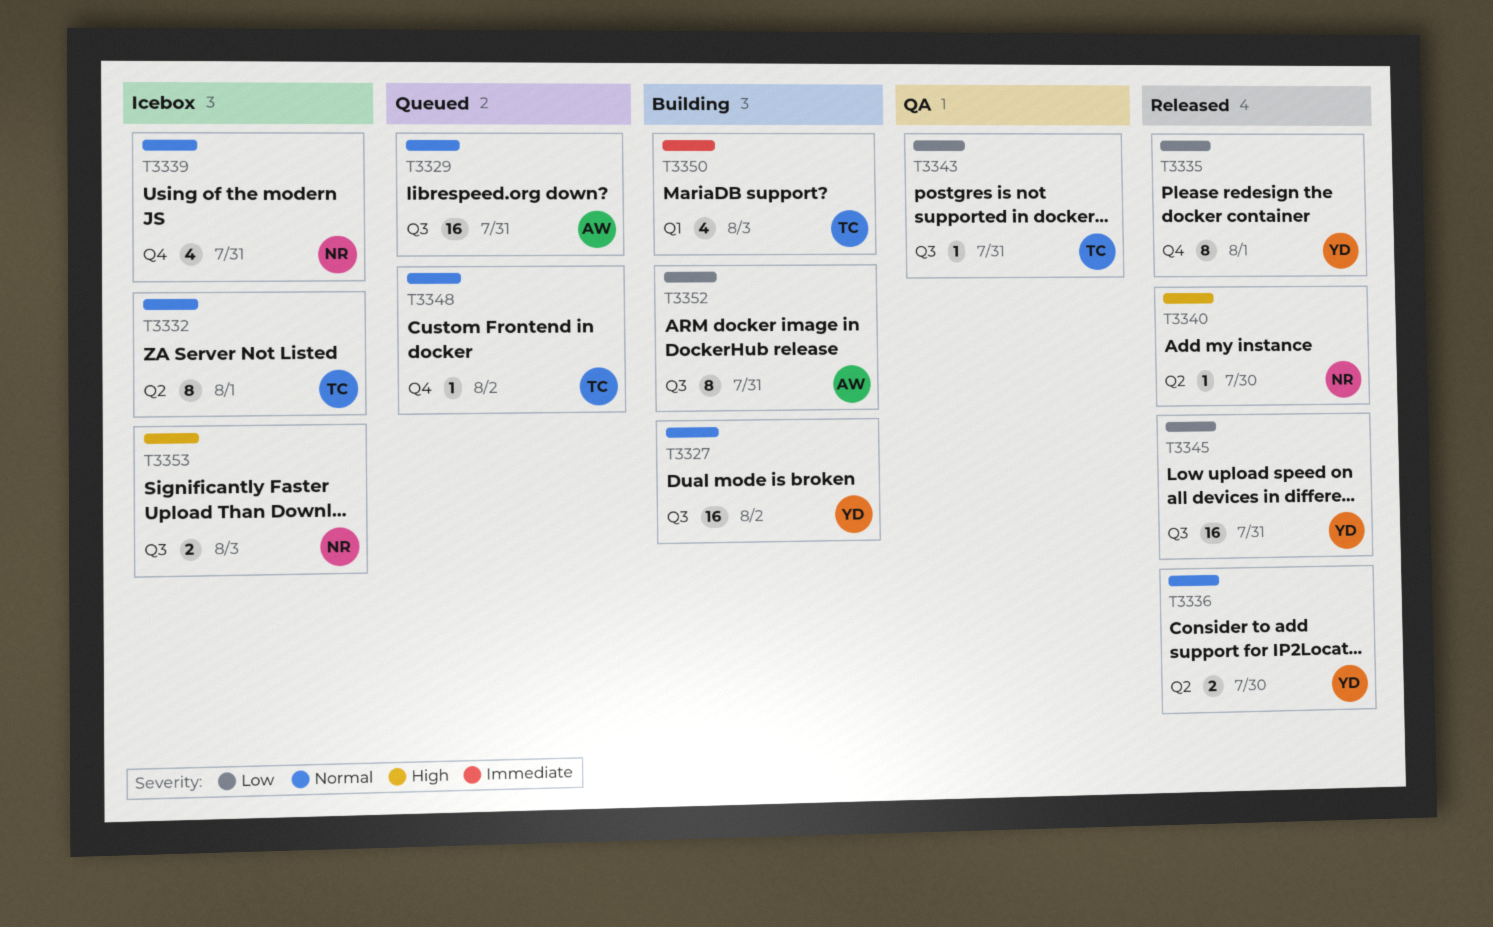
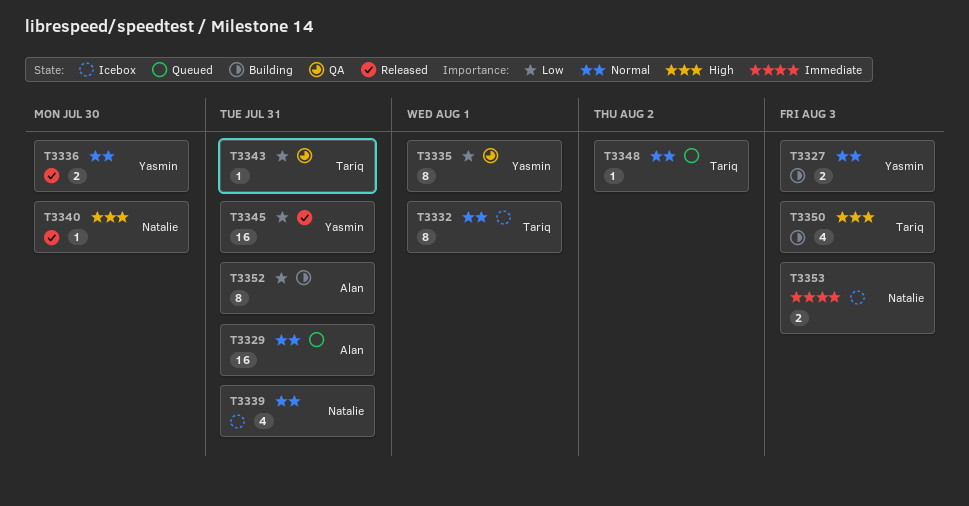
T3327, estimate: 16 -> 2
T3327, due: Aug 2 -> Aug 3
T3335, status: Released -> QA
T3350, priority: Immediate -> High
T3353, priority: High -> Immediate

